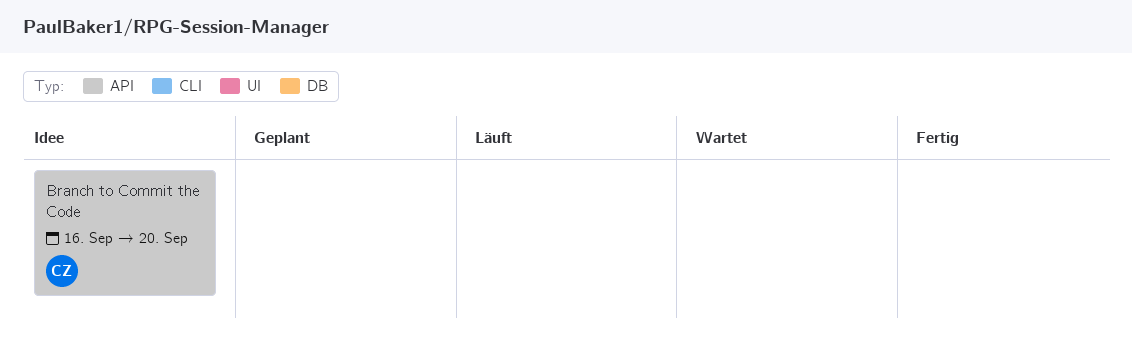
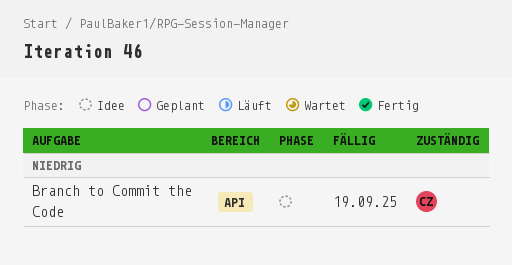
Branch to Commit the Code, due: Sep 20 -> Sep 19

